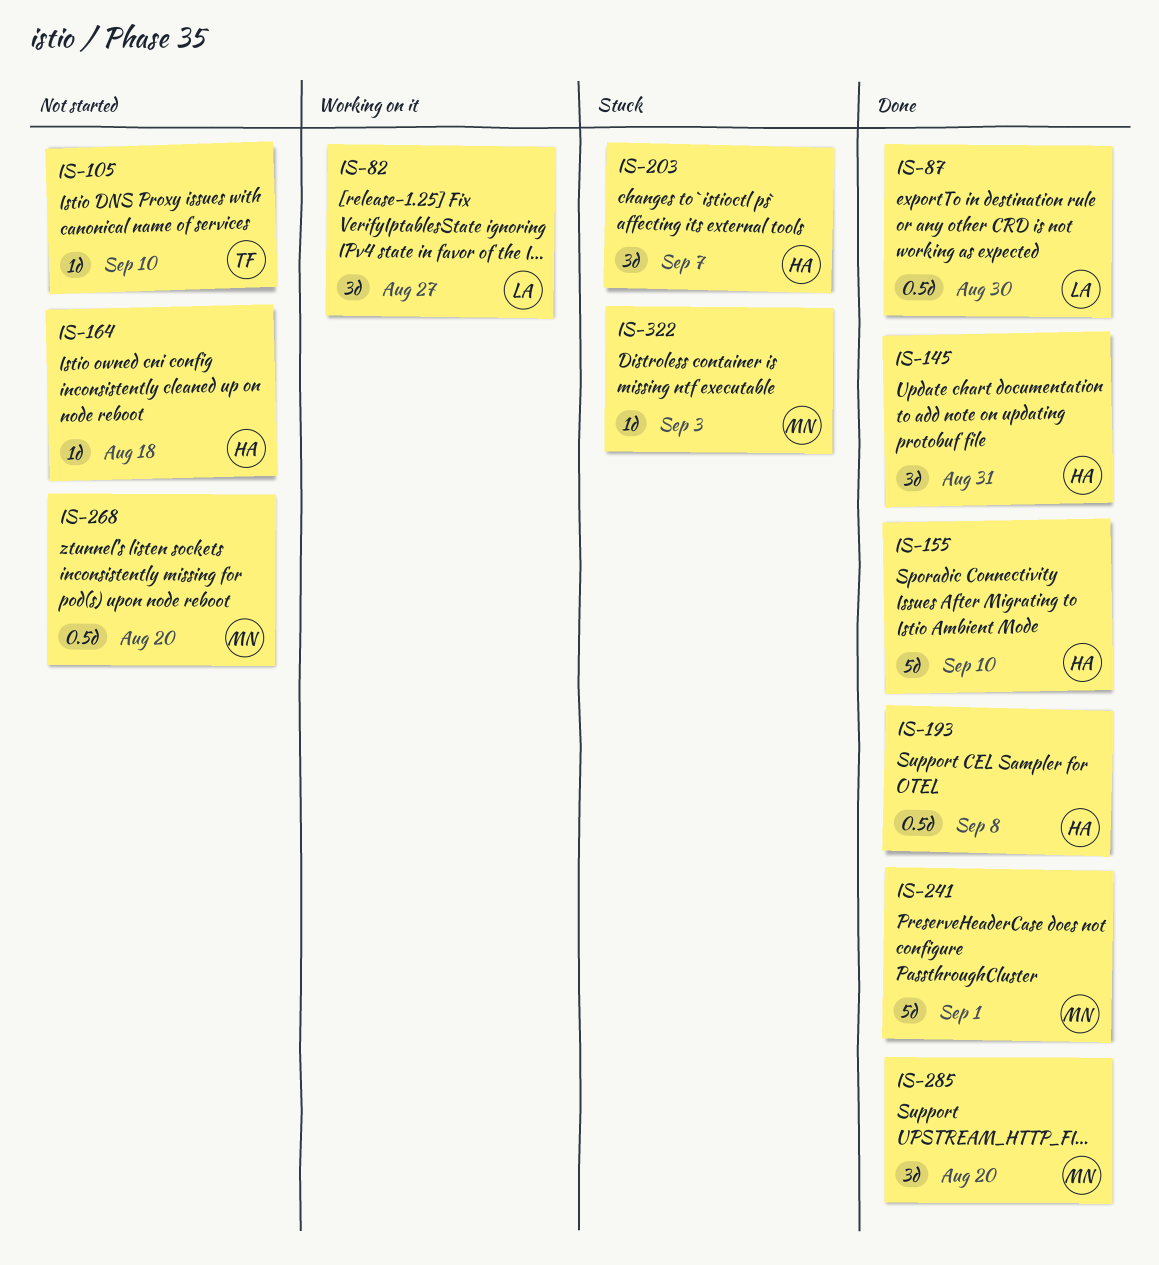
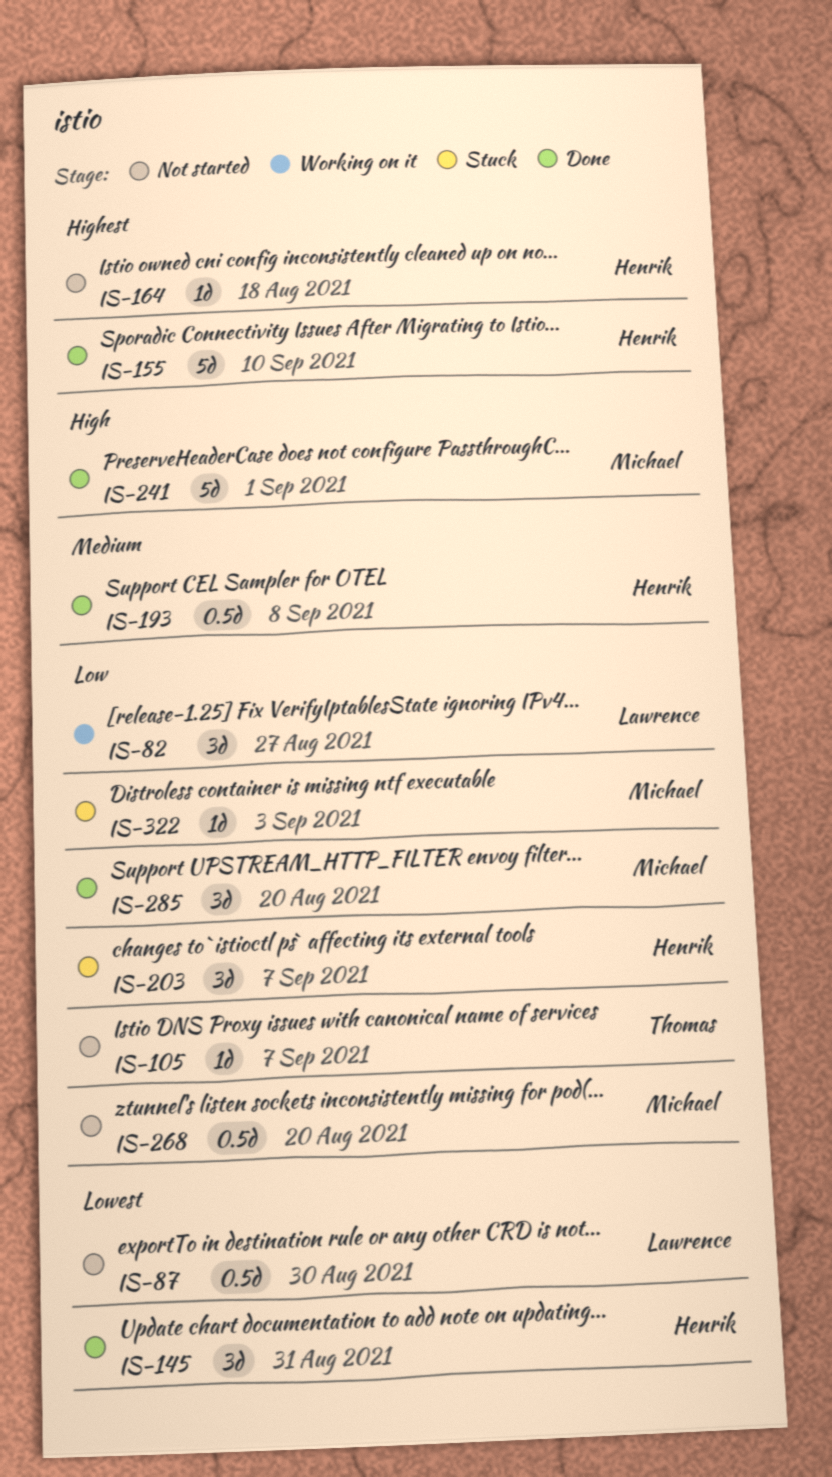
IS-87, status: Done -> Not started
IS-105, due: Sep 10 -> Sep 7

